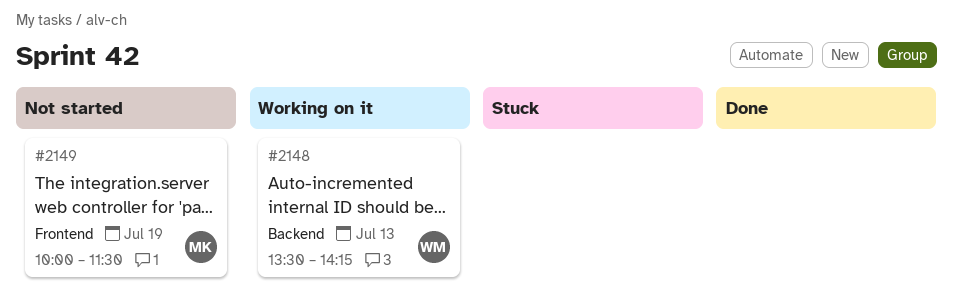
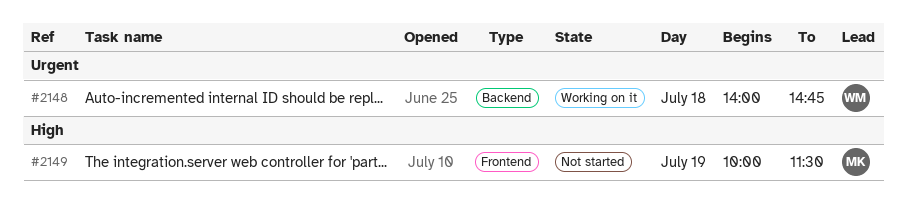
#2148, day: Jul 13 -> Jul 18
#2148, begins: 13:30 -> 14:00
#2148, ends: 14:15 -> 14:45

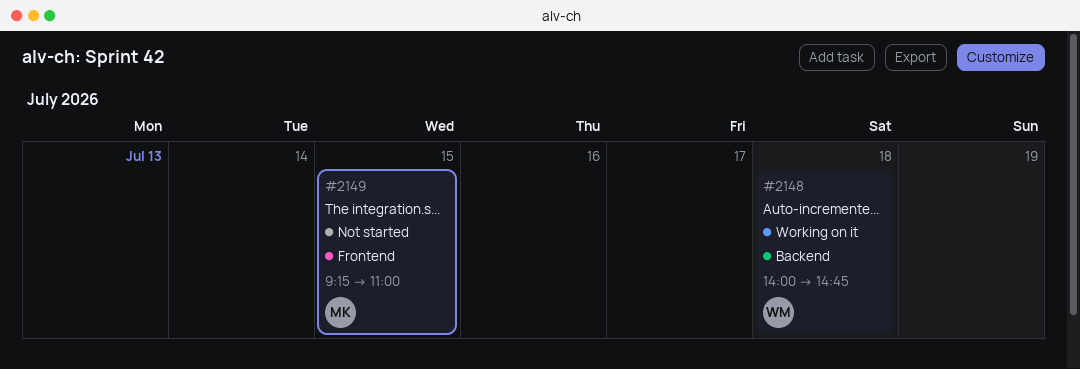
#2149, day: Jul 19 -> Jul 15
#2149, begins: 10:00 -> 09:15
#2149, ends: 11:30 -> 11:00

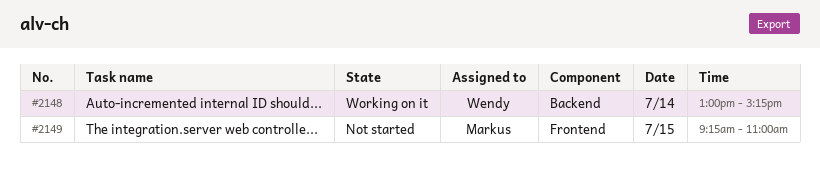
#2148, day: Jul 18 -> Jul 14
#2148, begins: 14:00 -> 13:00
#2148, ends: 14:45 -> 15:15

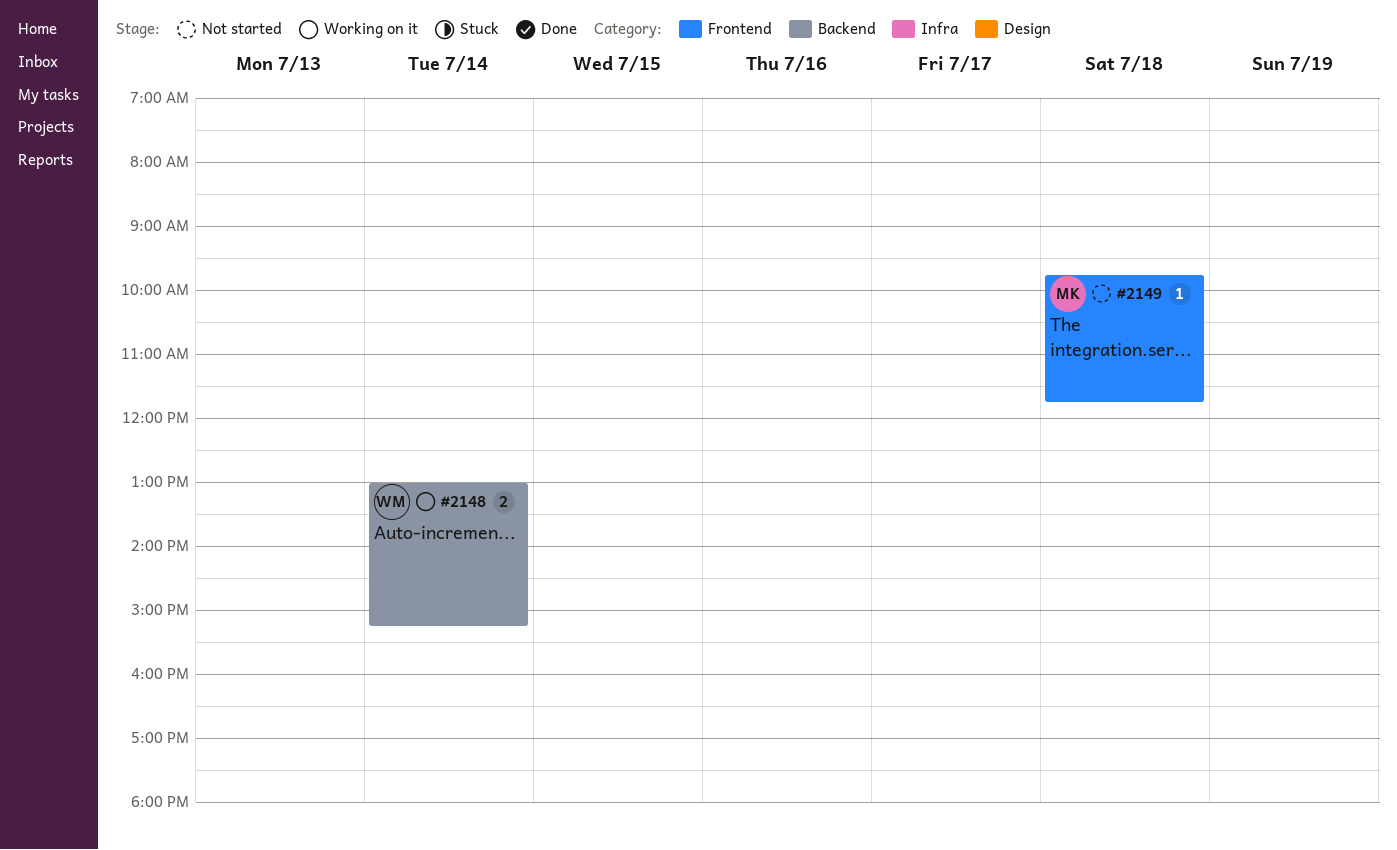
#2149, day: Jul 15 -> Jul 18
#2149, begins: 09:15 -> 09:45
#2149, ends: 11:00 -> 11:45

